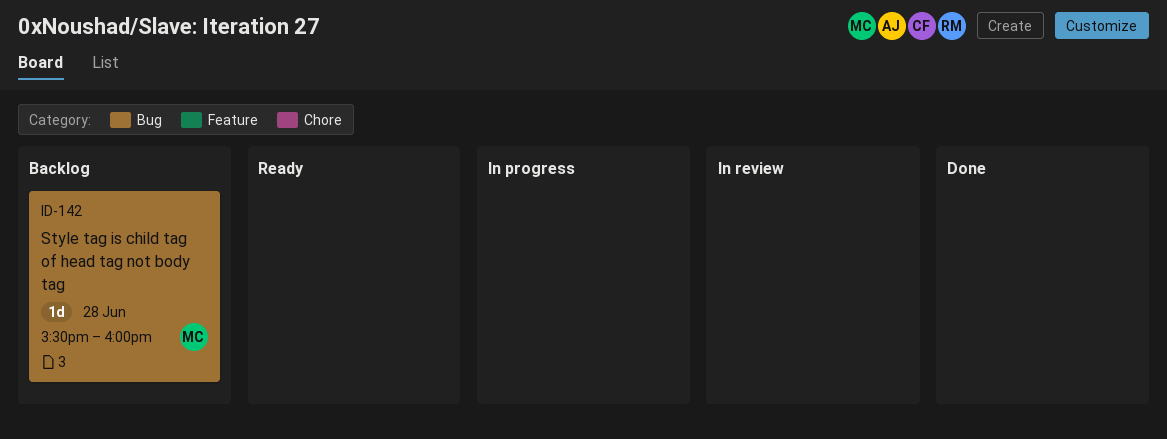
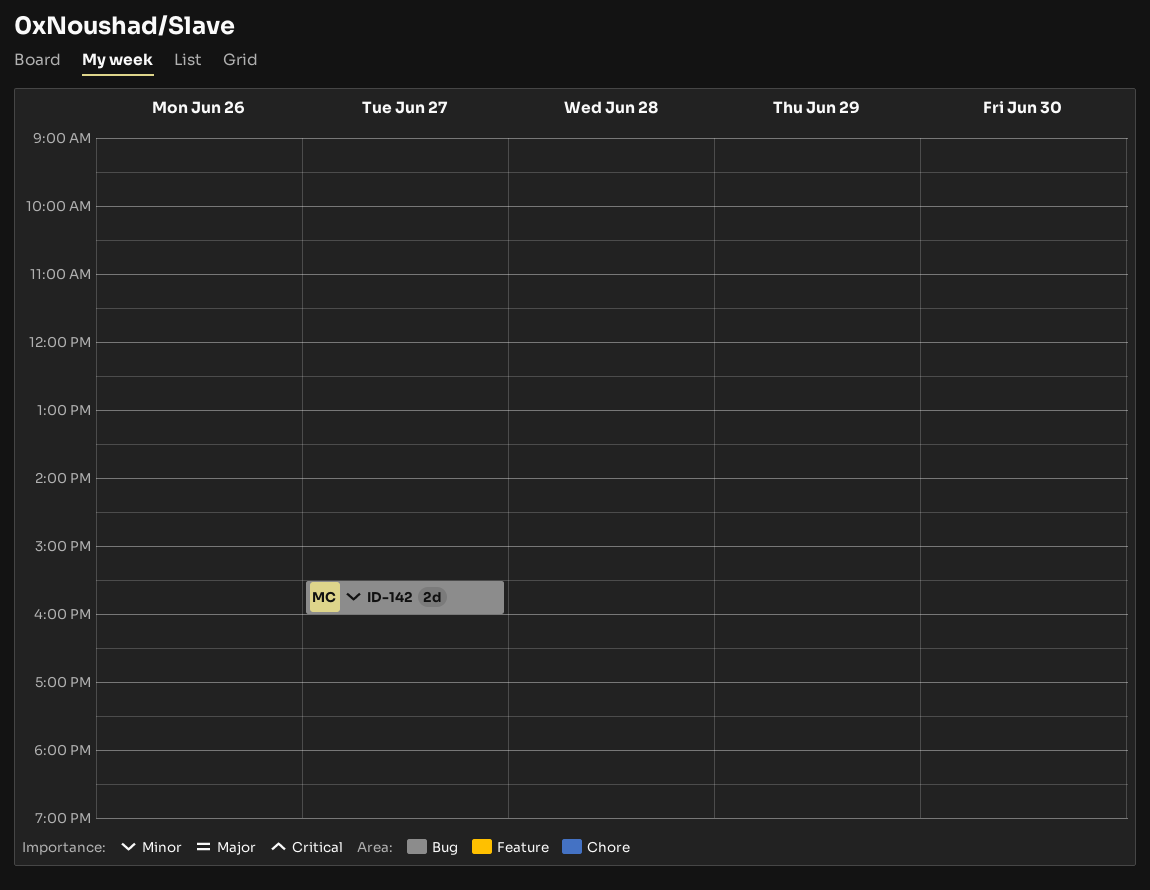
ID-142, estimate: 1d -> 2d
ID-142, day: Jun 28 -> Jun 27

